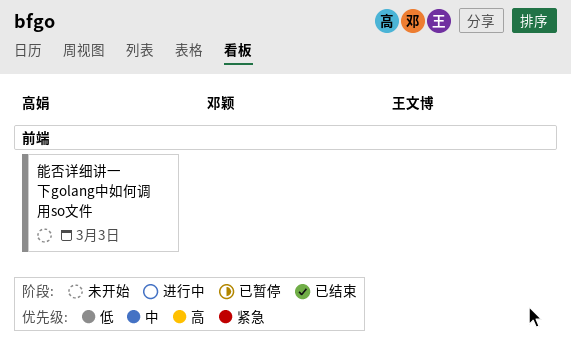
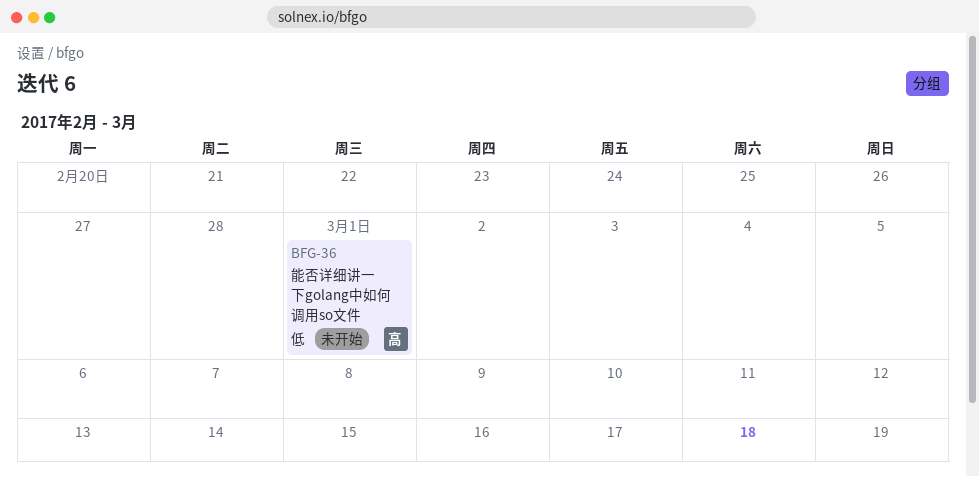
能否详细讲一下golang中如何调用so文件, due: Mar 3 -> Mar 1

